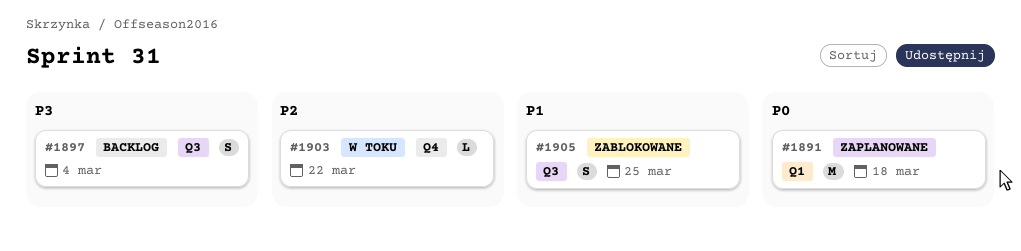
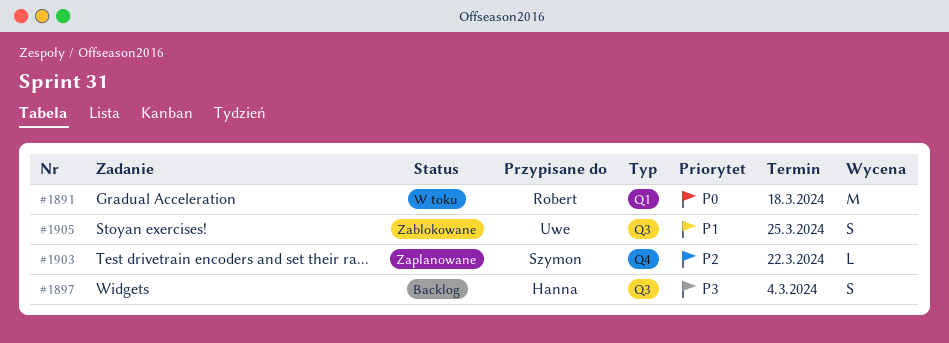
#1891, status: Zaplanowane -> W toku
#1903, status: W toku -> Zaplanowane

